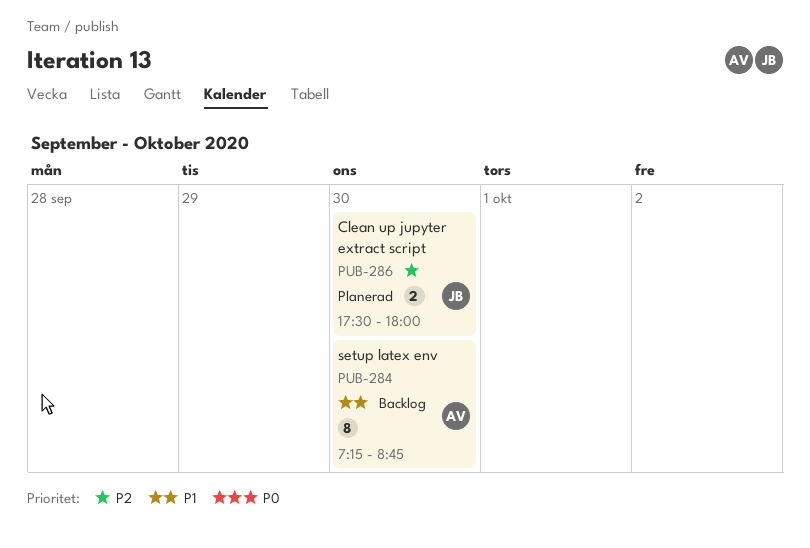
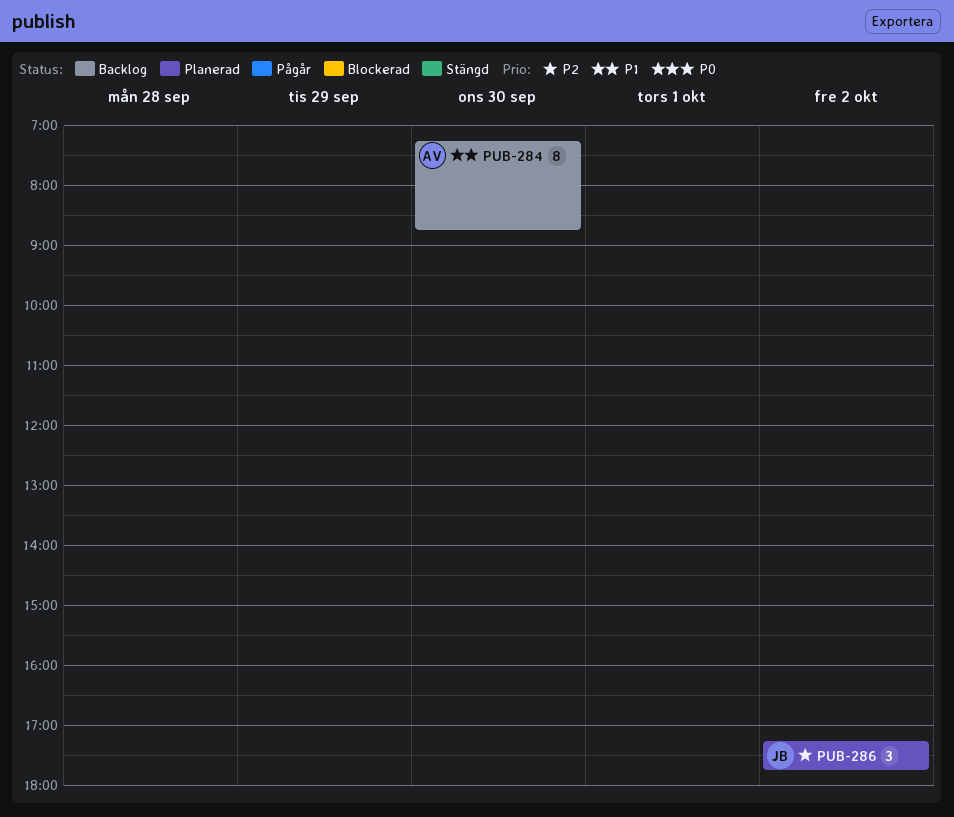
PUB-286, estimate: 2 -> 3
PUB-286, day: Sep 30 -> Oct 2
PUB-286, begins: 17:30 -> 17:15
PUB-286, ends: 18:00 -> 17:45

